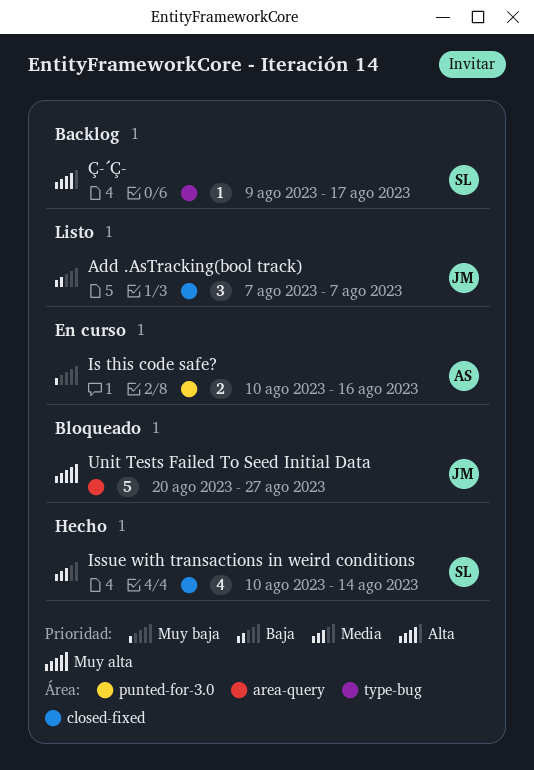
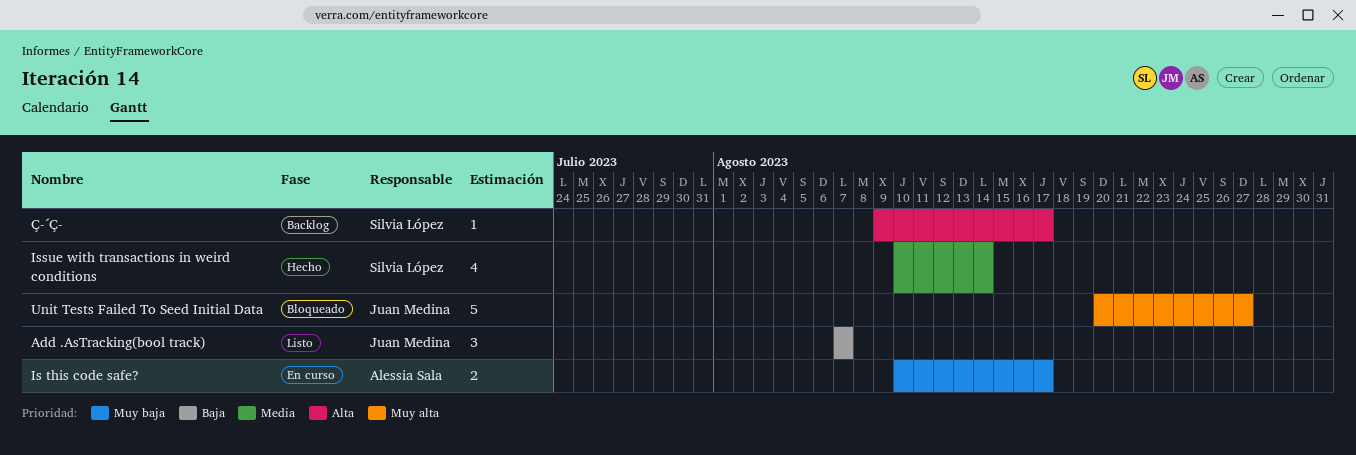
Is this code safe?, due: Aug 16 -> Aug 17

